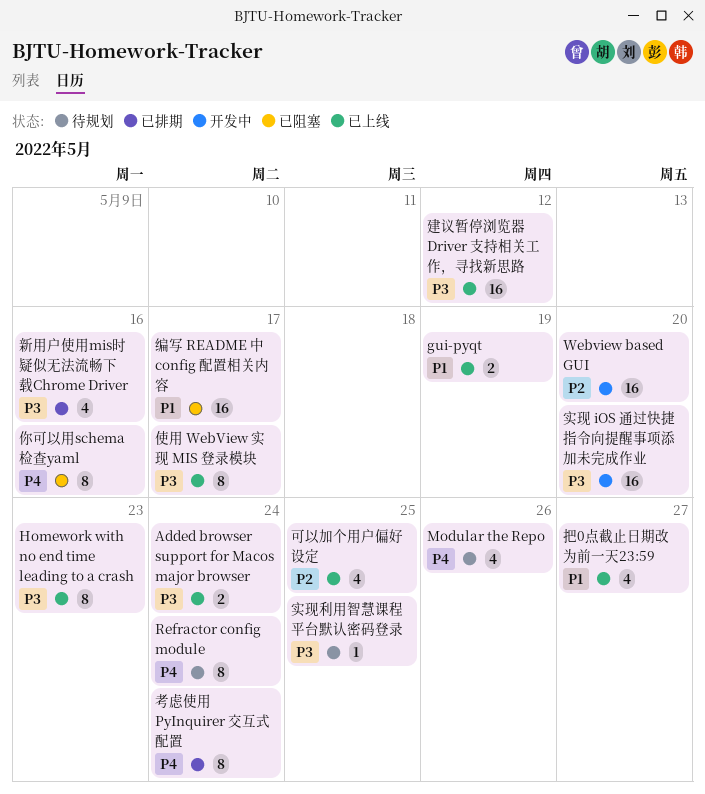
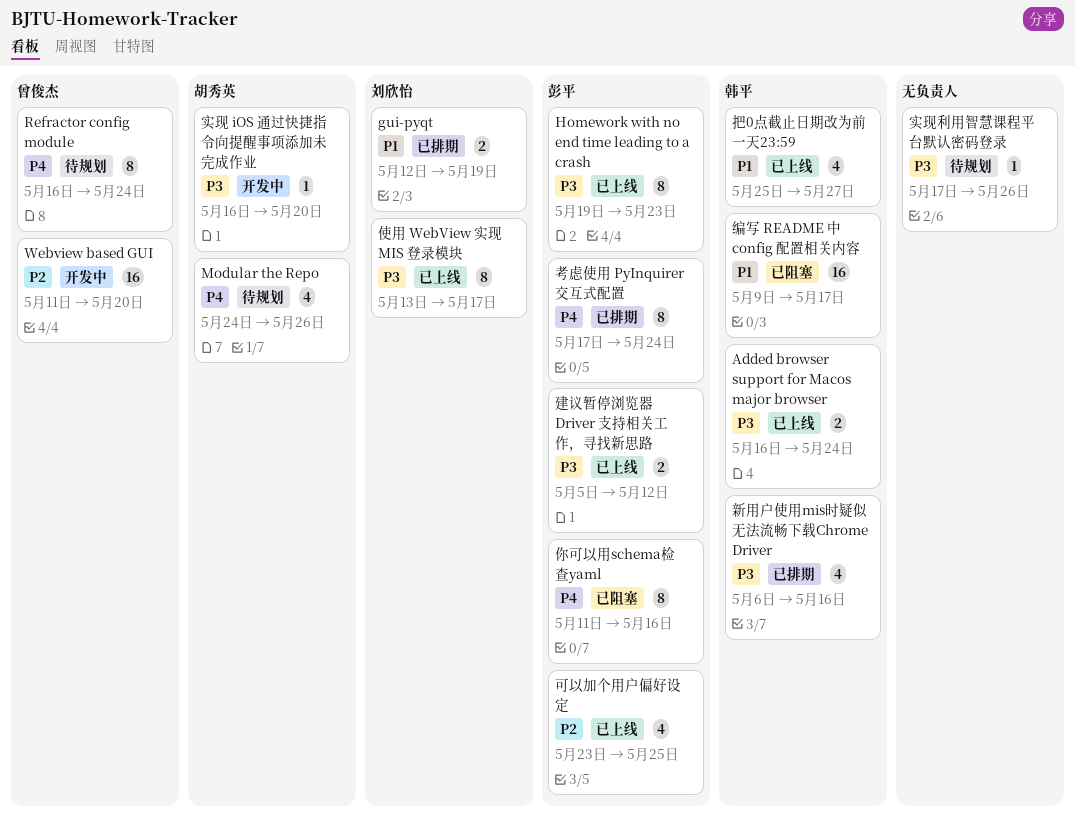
gui-pyqt, status: 已上线 -> 已排期
实现 iOS 通过快捷指令向提醒事项添加未完成作业, estimate: 16 -> 1
实现利用智慧课程平台默认密码登录, due: May 25 -> May 26
建议暂停浏览器 Driver 支持相关工作，寻找新思路, estimate: 16 -> 2

